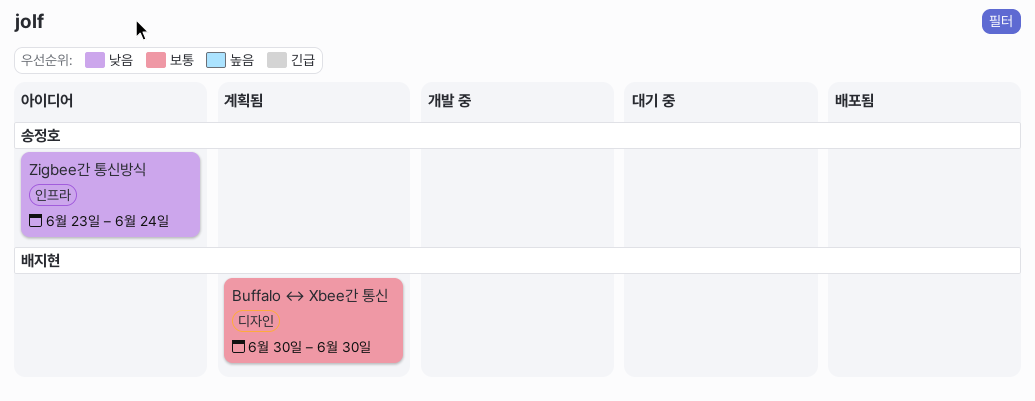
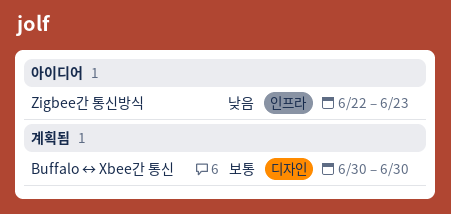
Zigbee간 통신방식, start: Jun 23 -> Jun 22
Zigbee간 통신방식, due: Jun 24 -> Jun 23

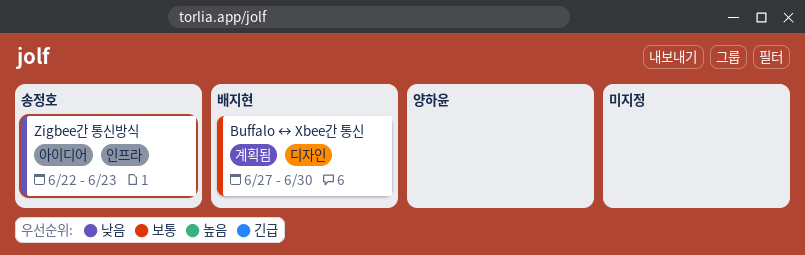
Buffalo ↔ Xbee간 통신, start: Jun 30 -> Jun 27

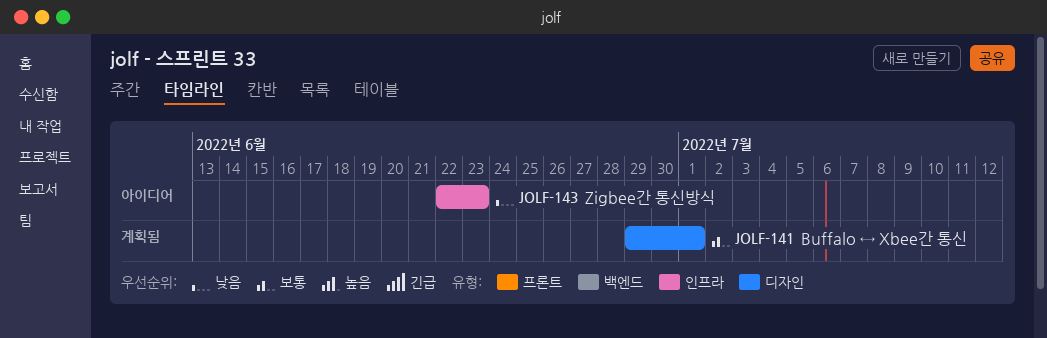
Buffalo ↔ Xbee간 통신, start: Jun 27 -> Jun 29
Buffalo ↔ Xbee간 통신, due: Jun 30 -> Jul 1

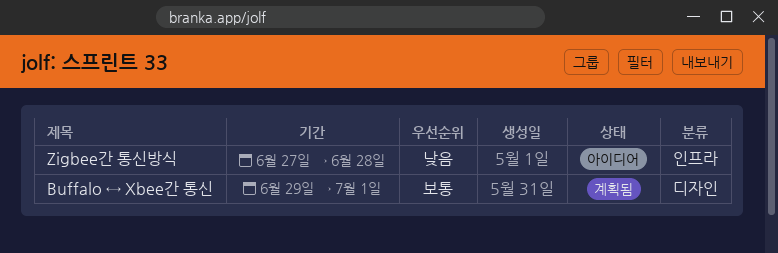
Zigbee간 통신방식, start: Jun 22 -> Jun 27
Zigbee간 통신방식, due: Jun 23 -> Jun 28

